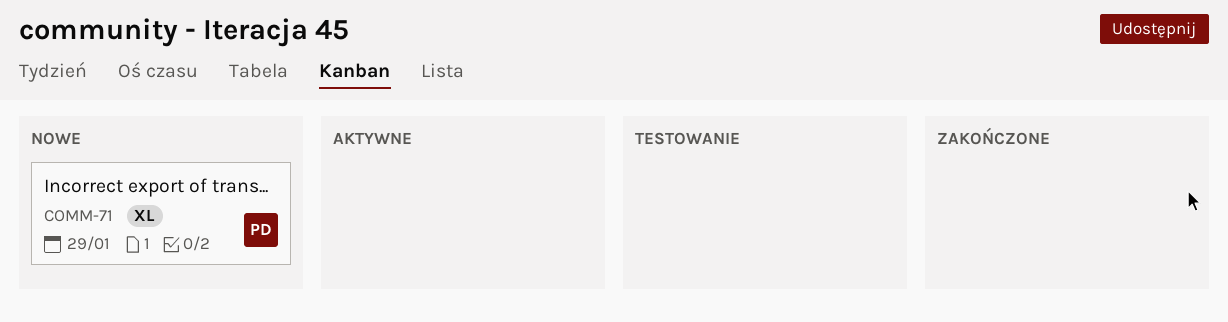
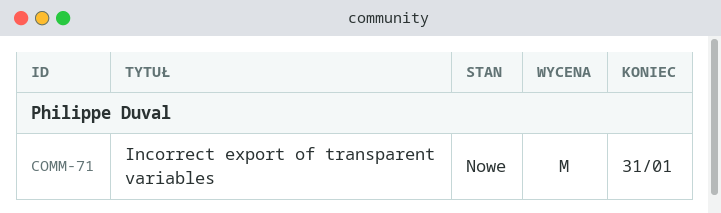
COMM-71, estimate: XL -> M
COMM-71, due: Jan 29 -> Jan 31

